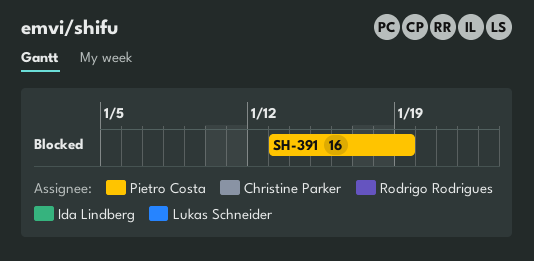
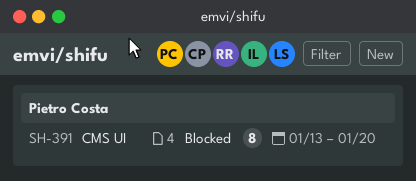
SH-391, estimate: 16 -> 8
SH-391, due: Jan 19 -> Jan 20

